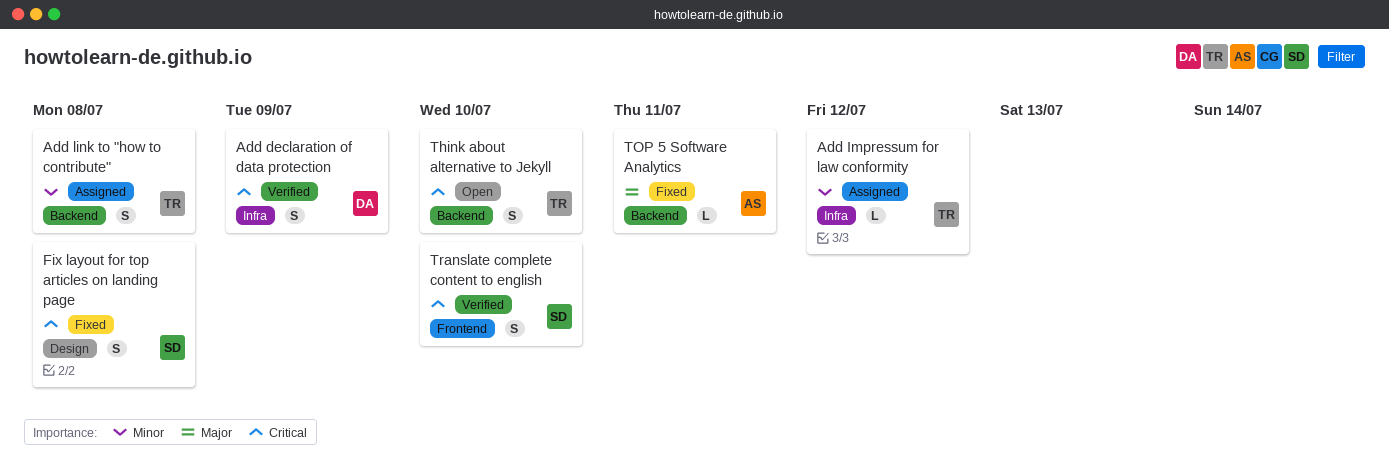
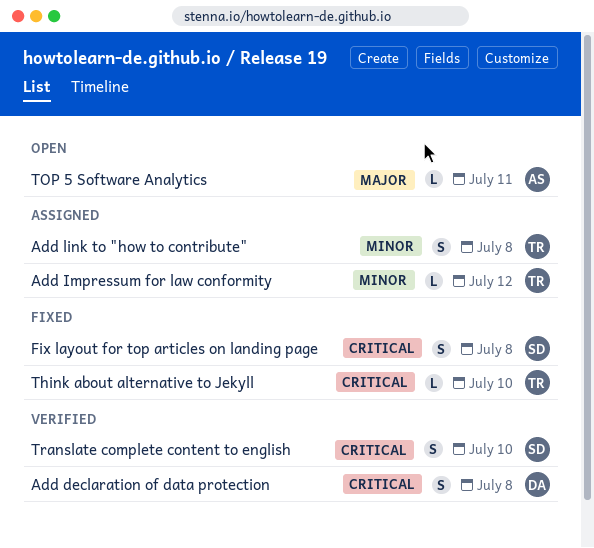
Add declaration of data protection, due: Jul 9 -> Jul 8
Think about alternative to Jekyll, status: Open -> Fixed
Think about alternative to Jekyll, estimate: S -> L
TOP 5 Software Analytics, status: Fixed -> Open

